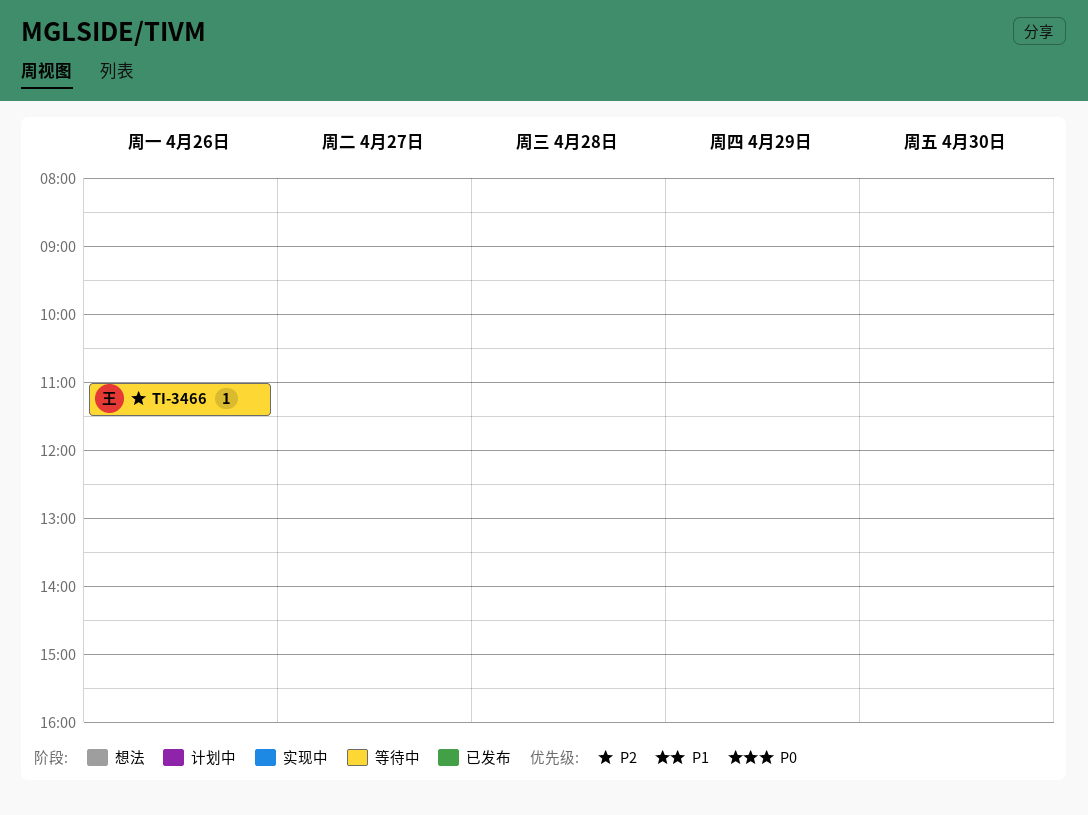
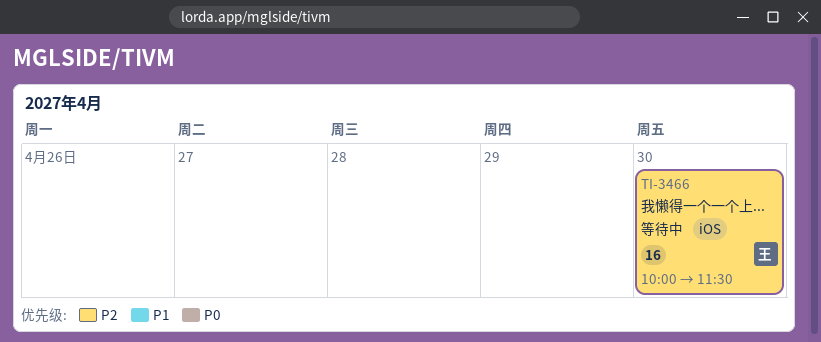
TI-3466, estimate: 1 -> 16
TI-3466, day: Apr 26 -> Apr 30
TI-3466, begins: 11:00 -> 10:00

